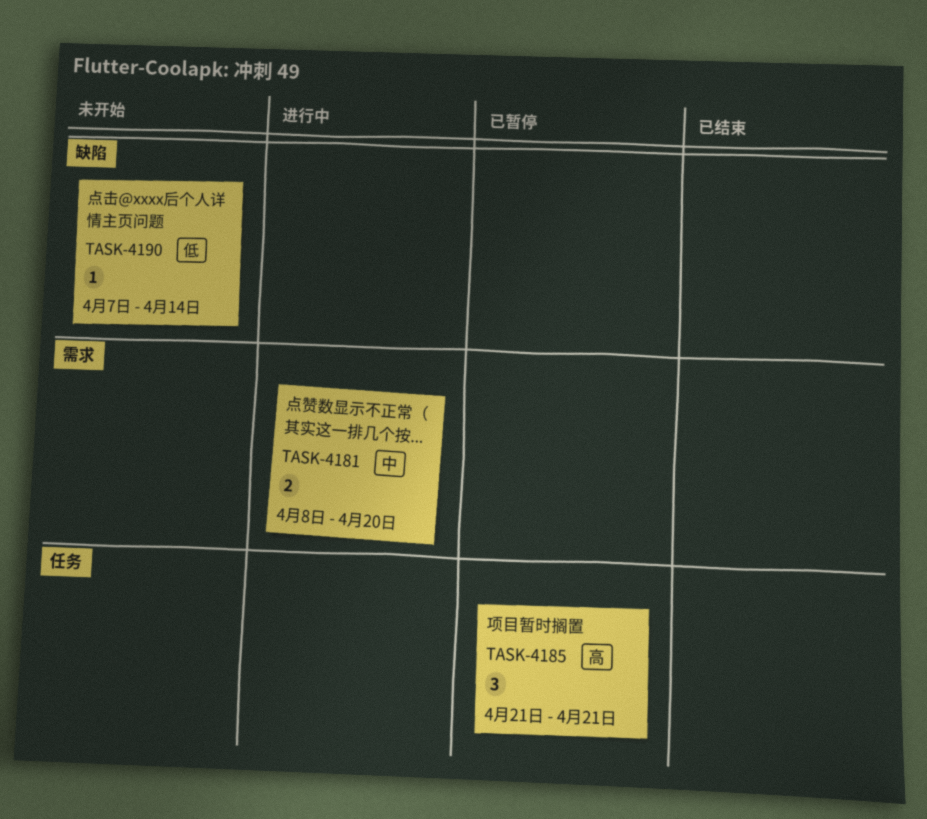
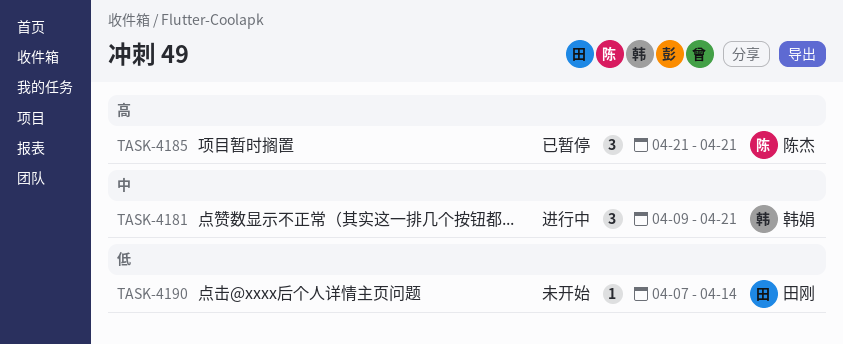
TASK-4181, estimate: 2 -> 3
TASK-4181, start: Apr 8 -> Apr 9
TASK-4181, due: Apr 20 -> Apr 21

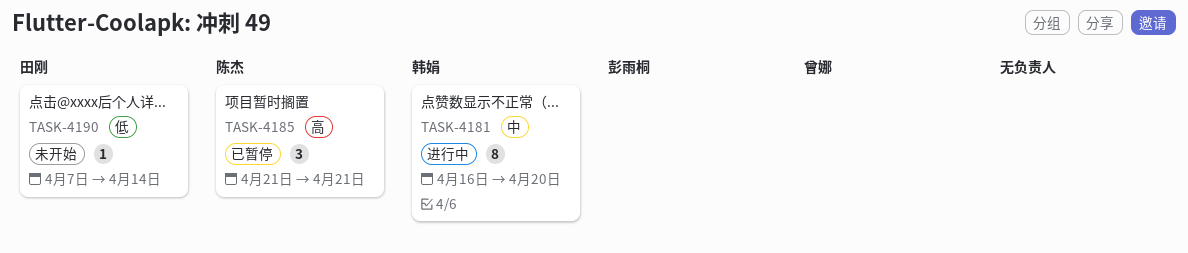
TASK-4181, estimate: 3 -> 8
TASK-4181, start: Apr 9 -> Apr 16
TASK-4181, due: Apr 21 -> Apr 20

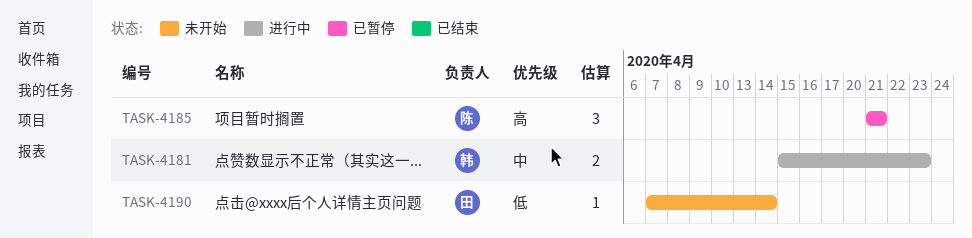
TASK-4181, estimate: 8 -> 2
TASK-4181, start: Apr 16 -> Apr 15
TASK-4181, due: Apr 20 -> Apr 23

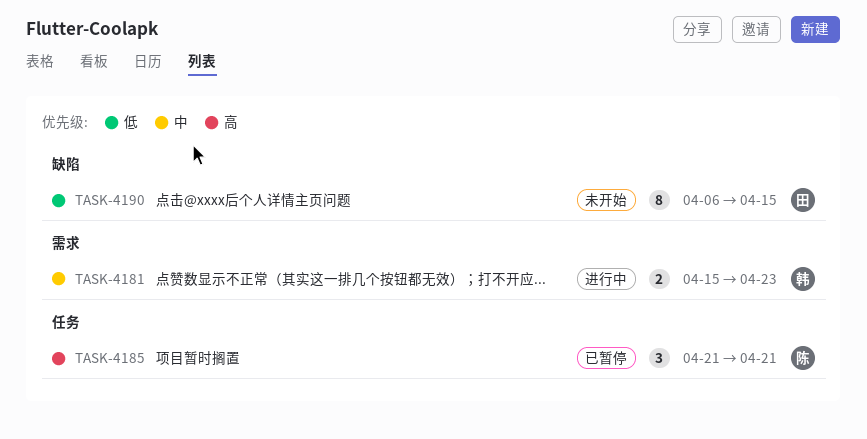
TASK-4190, estimate: 1 -> 8
TASK-4190, start: Apr 7 -> Apr 6
TASK-4190, due: Apr 14 -> Apr 15

